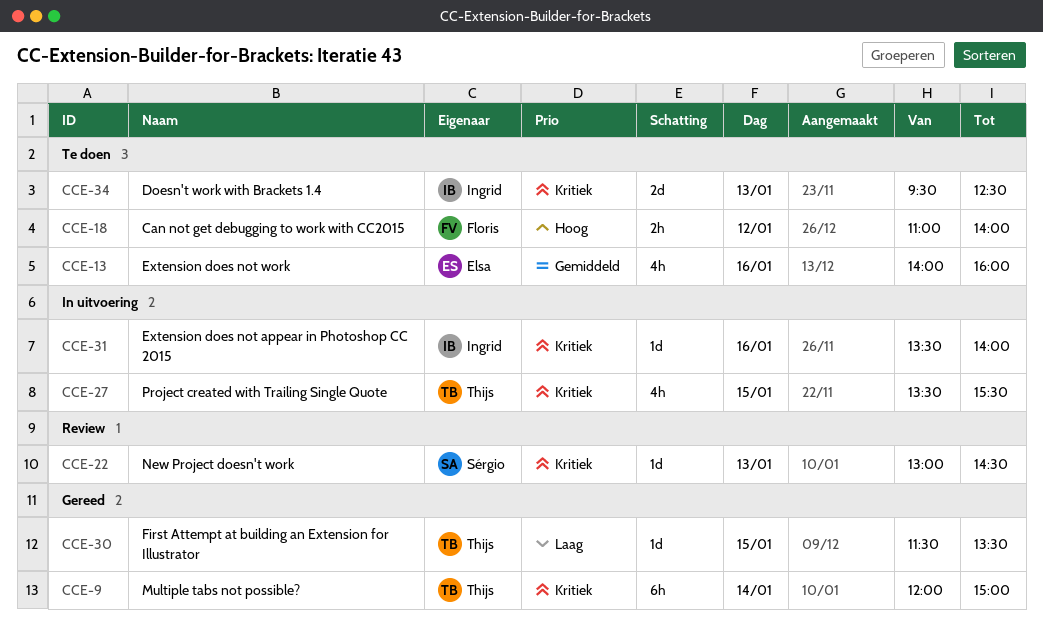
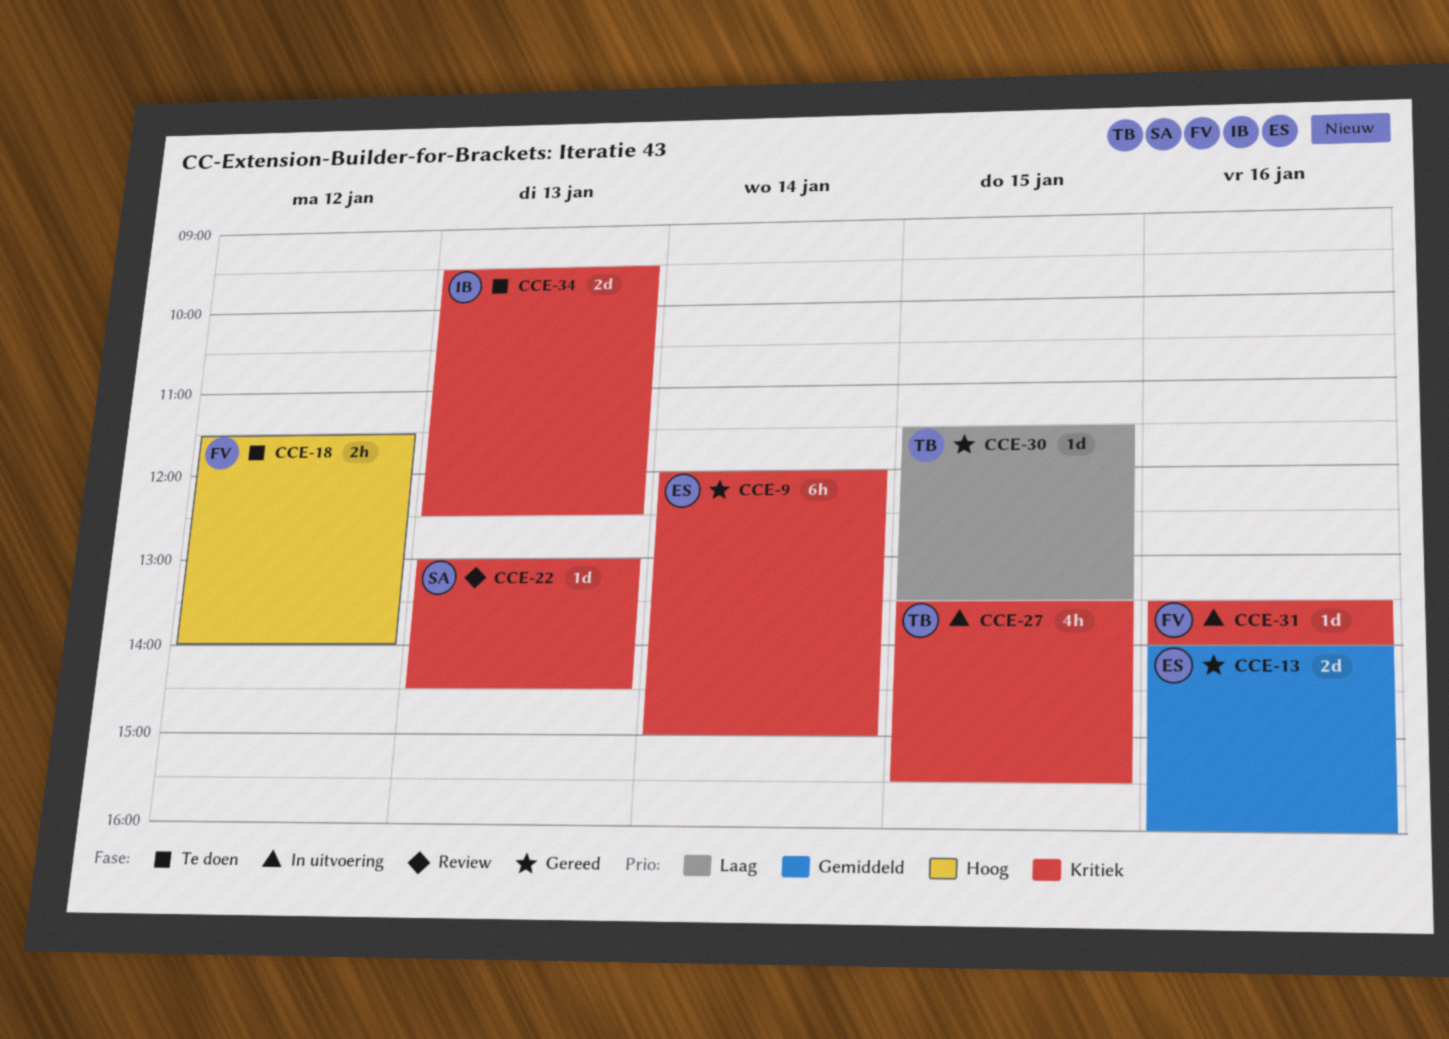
CCE-9, owner: Thijs -> Elsa
CCE-13, status: Te doen -> Gereed
CCE-13, estimate: 4h -> 2d
CCE-18, begins: 11:00 -> 11:30
CCE-31, owner: Ingrid -> Floris

